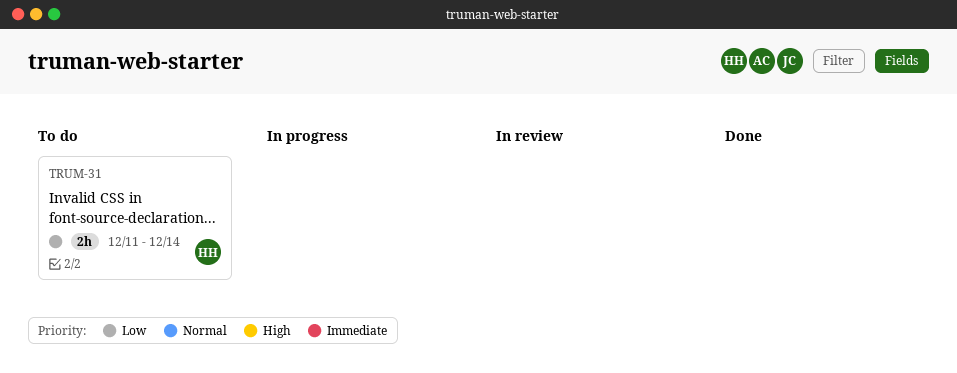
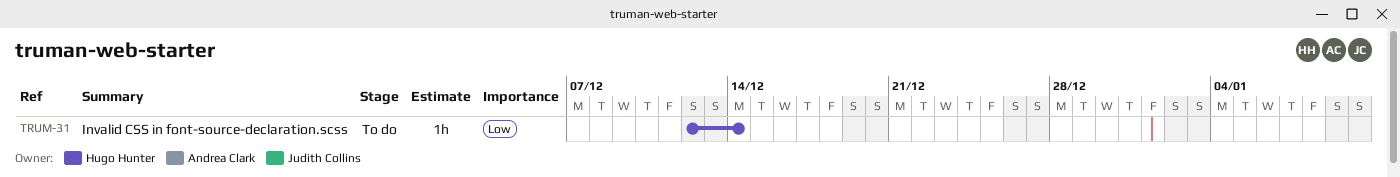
TRUM-31, estimate: 2h -> 1h
TRUM-31, start: Dec 11 -> Dec 12

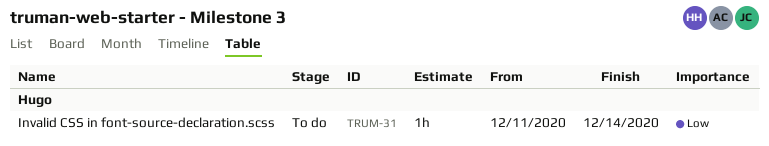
TRUM-31, start: Dec 12 -> Dec 11

